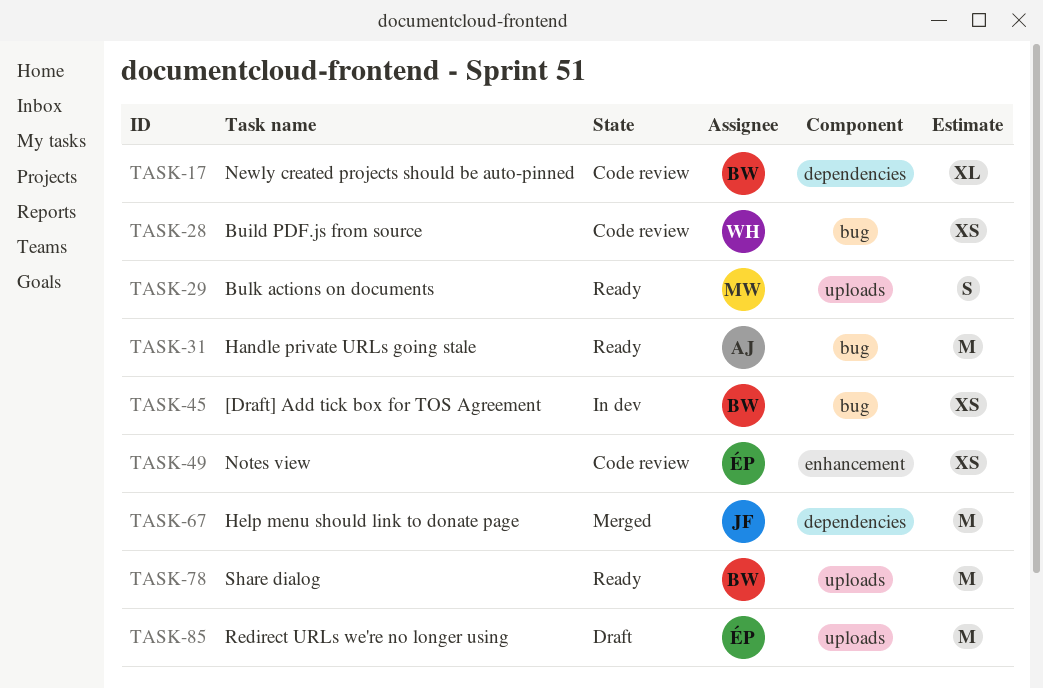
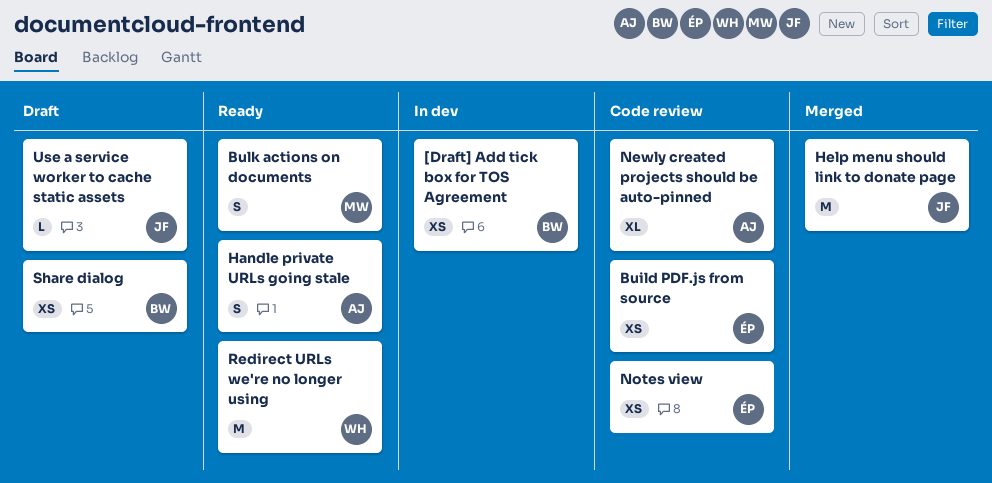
Build PDF.js from source, owner: WH -> ÉP
Handle private URLs going stale, estimate: M -> S
Newly created projects should be auto-pinned, owner: BW -> AJ
Redirect URLs we're no longer using, status: Draft -> Ready
Redirect URLs we're no longer using, owner: ÉP -> WH
Share dialog, status: Ready -> Draft
Share dialog, estimate: M -> XS
Use a service worker to cache static assets: none -> present

